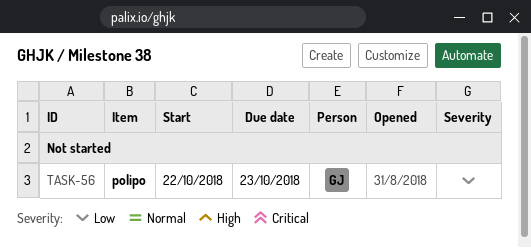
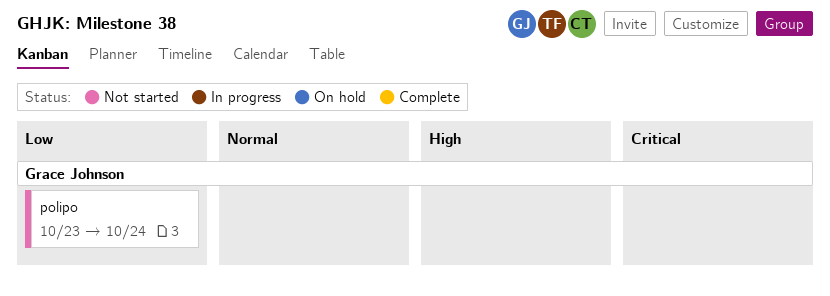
polipo, start: Oct 22 -> Oct 23
polipo, due: Oct 23 -> Oct 24

